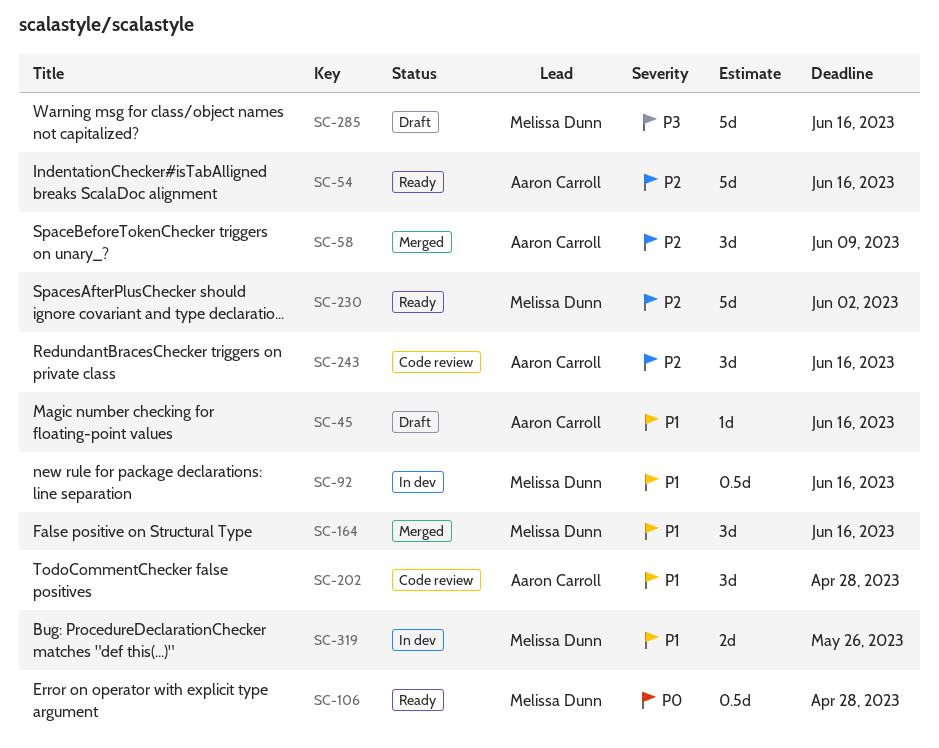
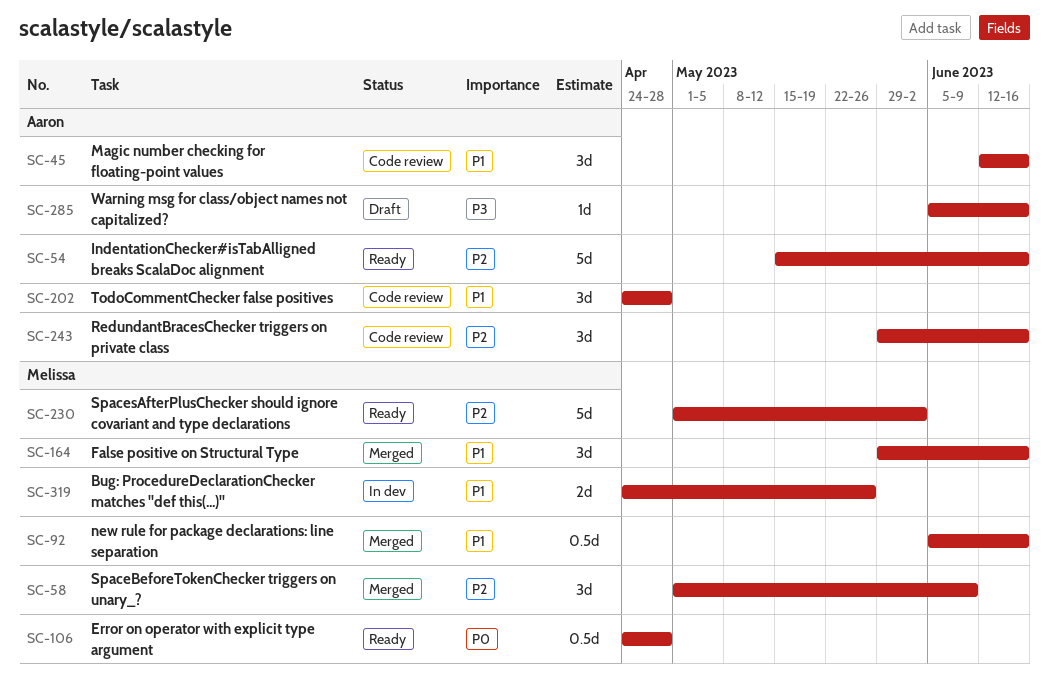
SC-45, status: Draft -> Code review
SC-45, estimate: 1d -> 3d
SC-58, owner: Aaron Carroll -> Melissa Dunn
SC-92, status: In dev -> Merged
SC-285, owner: Melissa Dunn -> Aaron Carroll
SC-285, estimate: 5d -> 1d

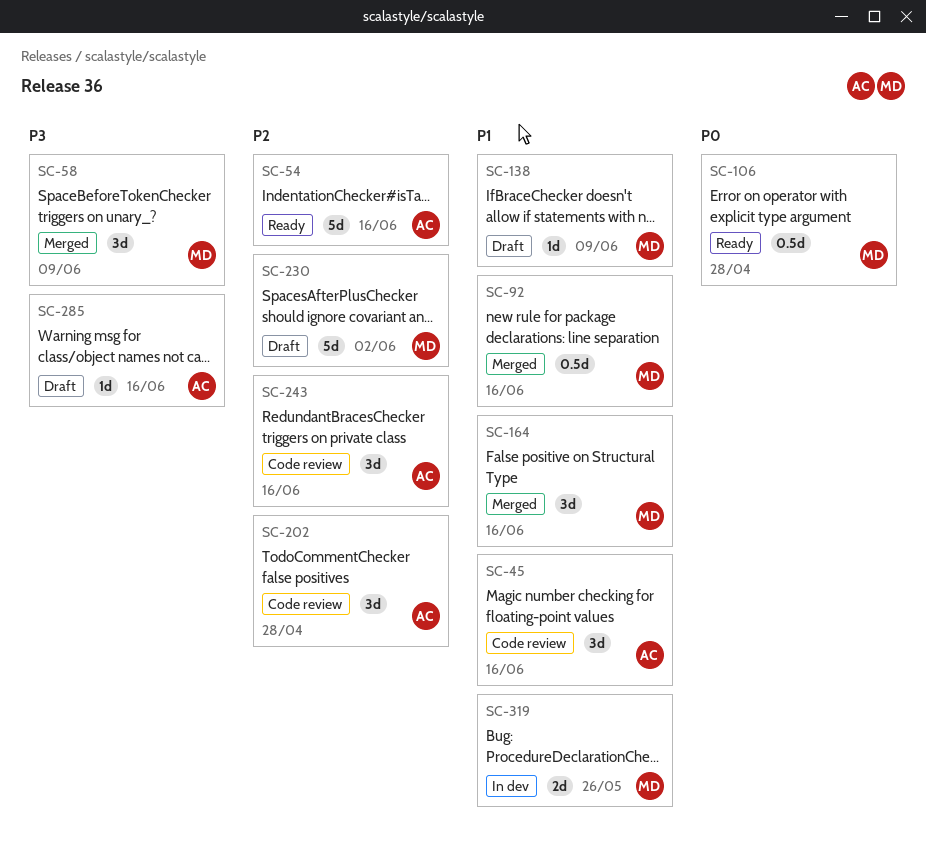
SC-58, priority: P2 -> P3
SC-138: none -> present
SC-202, priority: P1 -> P2
SC-230, status: Ready -> Draft

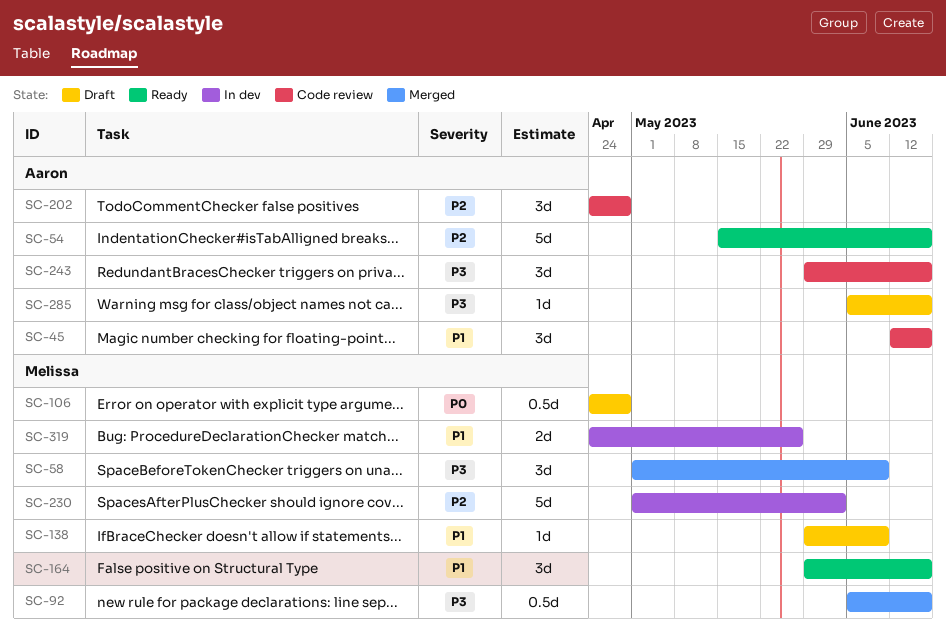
SC-92, priority: P1 -> P3
SC-106, status: Ready -> Draft
SC-164, status: Merged -> Ready
SC-230, status: Draft -> In dev
SC-243, priority: P2 -> P3

